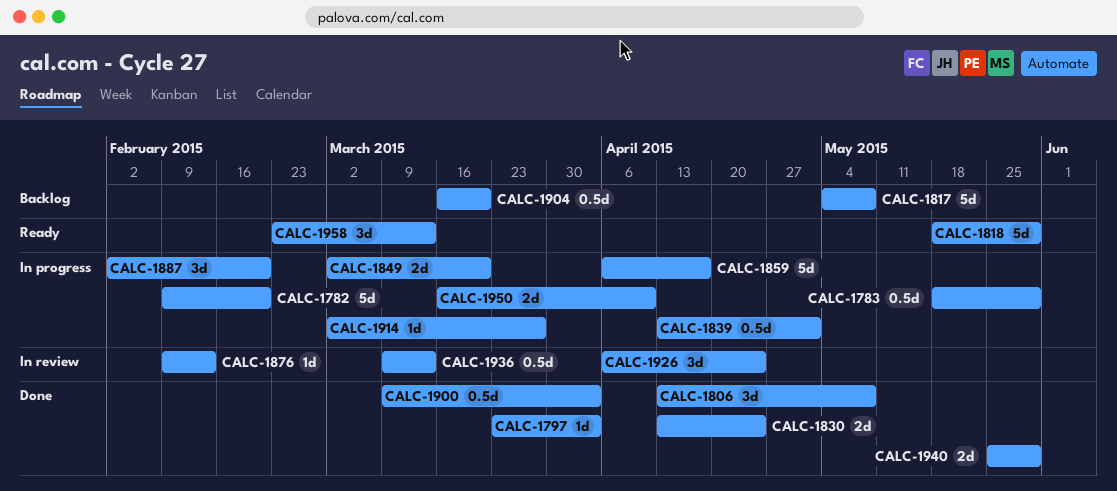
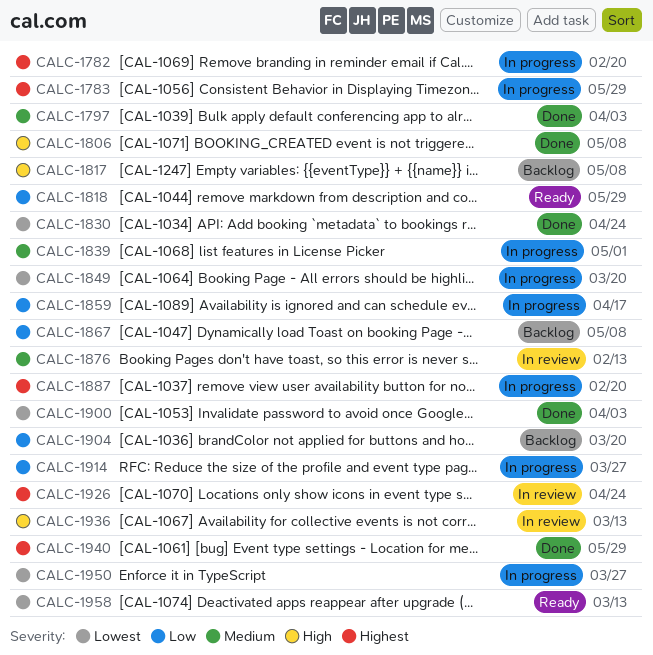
CALC-1867: none -> present
CALC-1950, due: Apr 10 -> Mar 27

